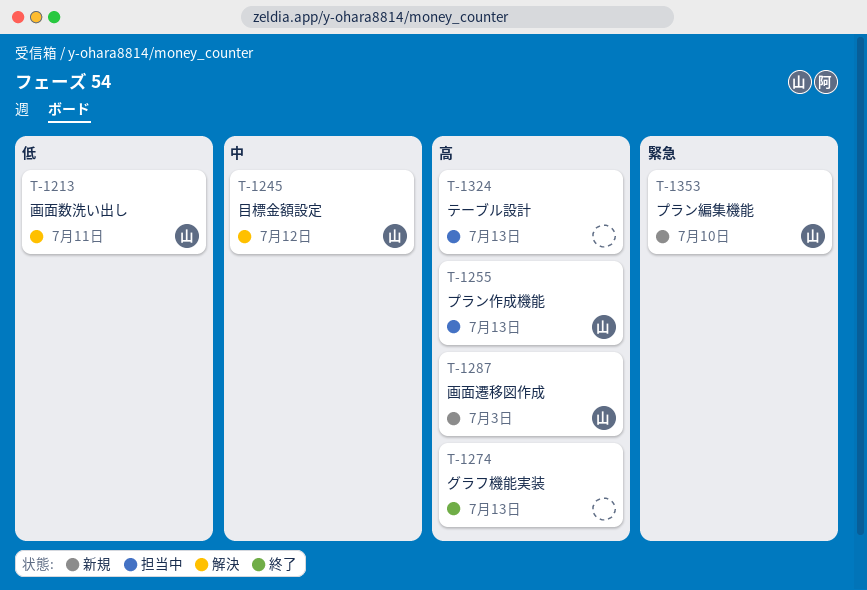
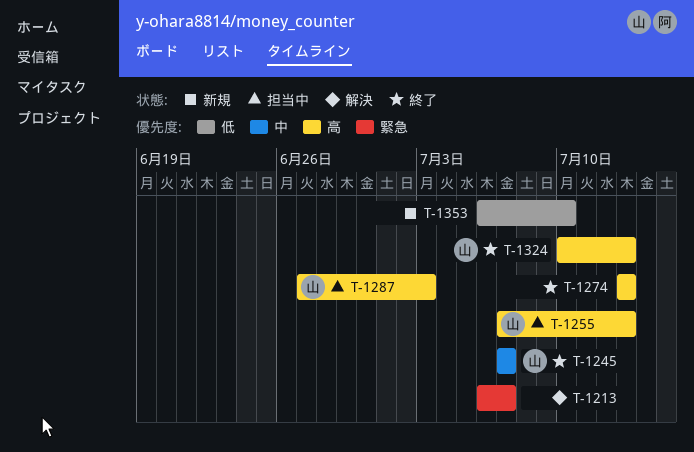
T-1213, owner: 山 -> none
T-1213, priority: 低 -> 緊急
T-1213, due: Jul 11 -> Jul 7
T-1245, status: 解決 -> 終了
T-1245, due: Jul 12 -> Jul 7
T-1287, status: 新規 -> 担当中
T-1324, status: 担当中 -> 終了
T-1324, owner: none -> 山
T-1353, owner: 山 -> none
T-1353, priority: 緊急 -> 低

